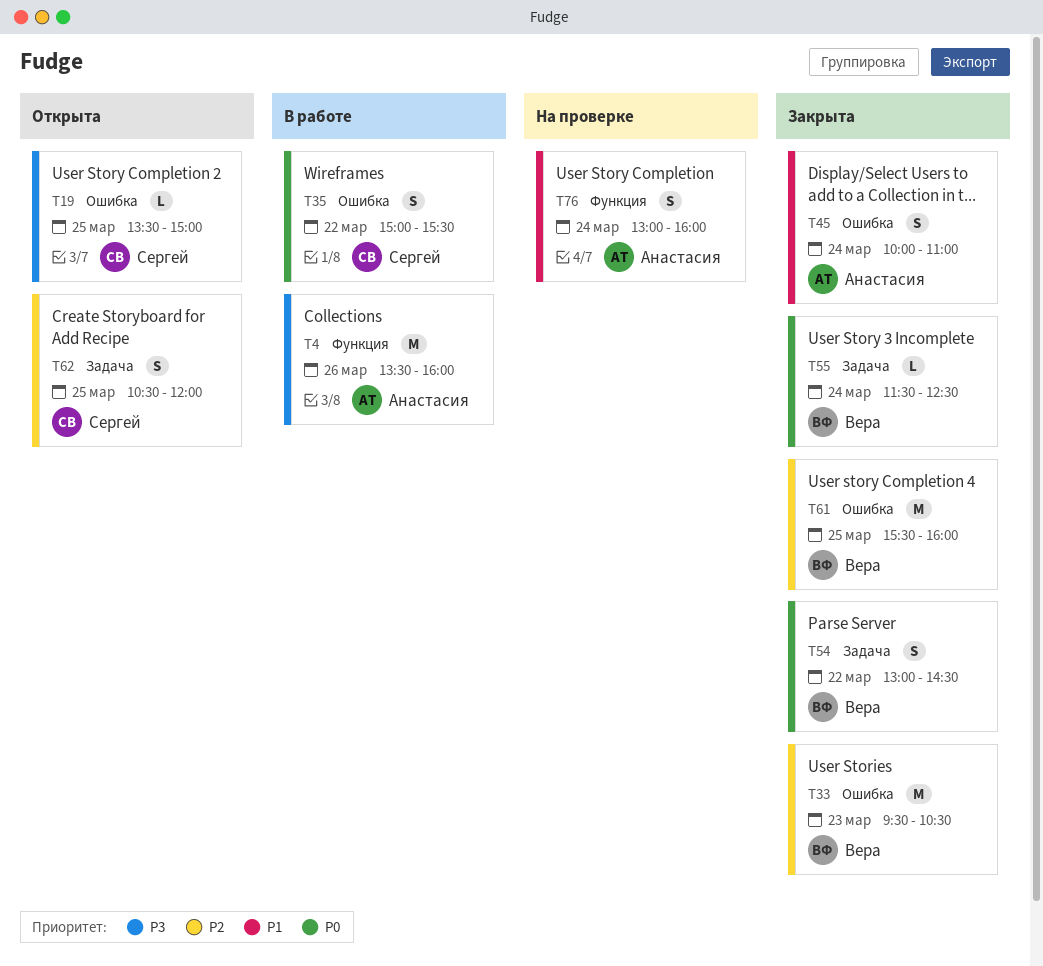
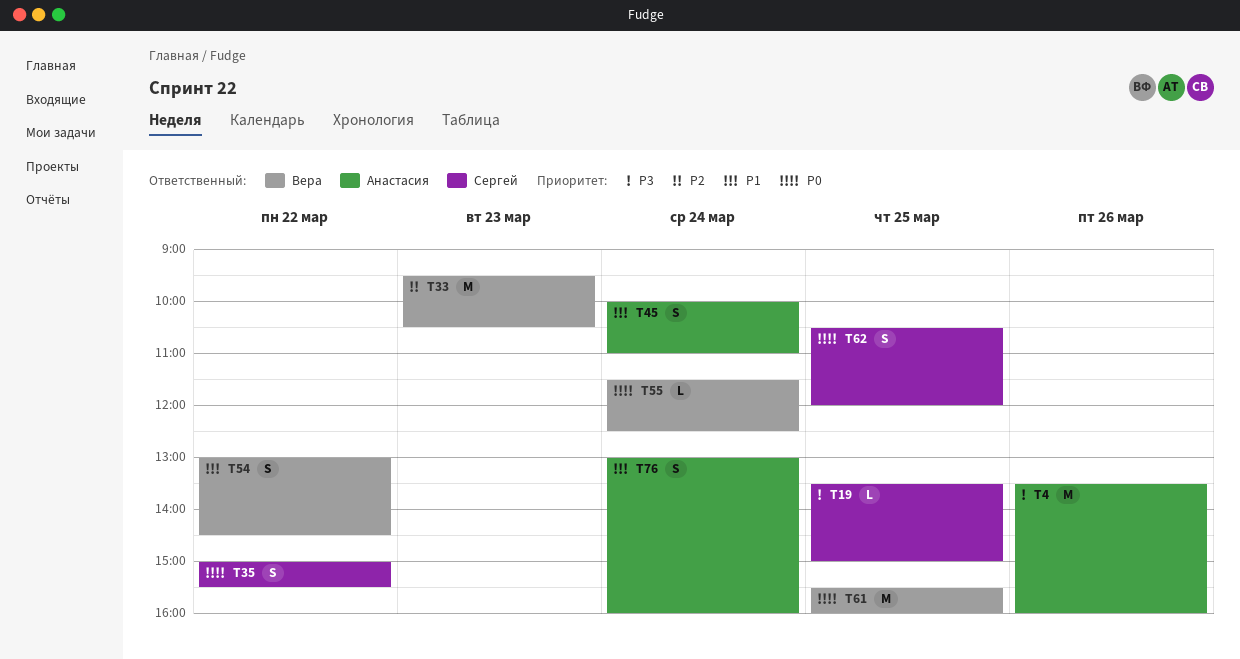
T54, priority: P0 -> P1
T61, priority: P2 -> P0
T62, priority: P2 -> P0

